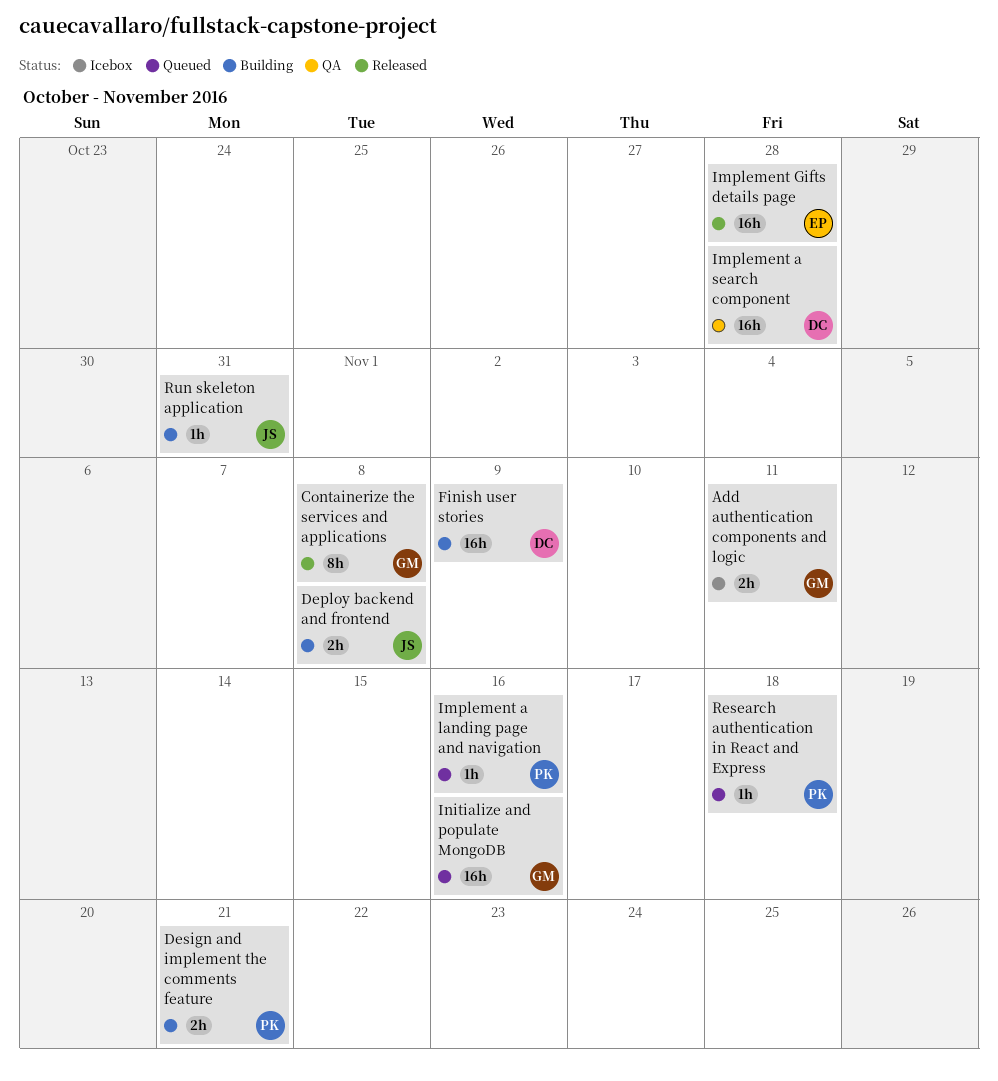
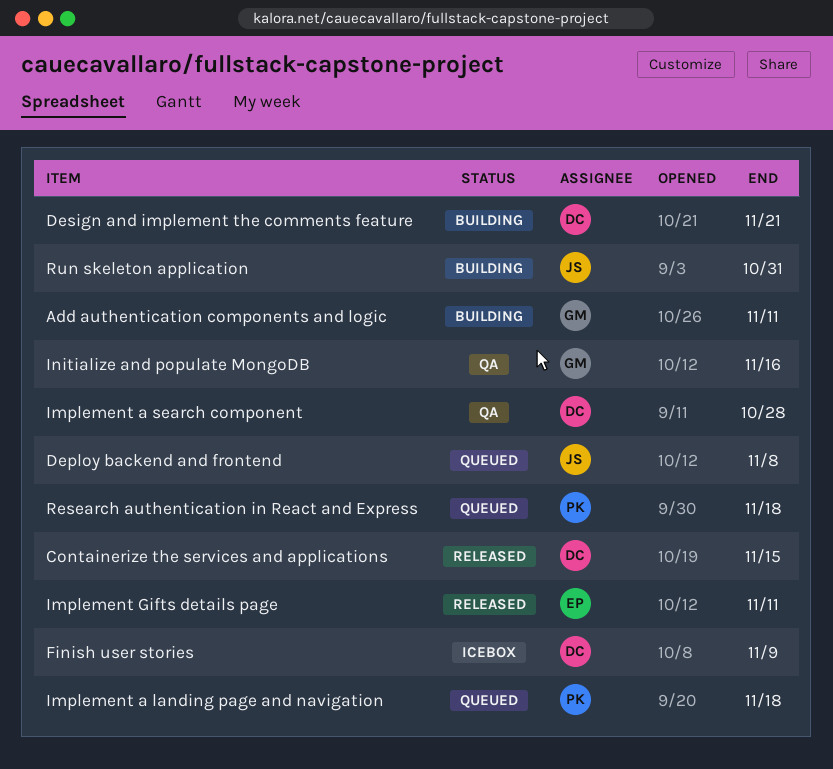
Add authentication components and logic, status: Icebox -> Building
Containerize the services and applications, owner: GM -> DC
Containerize the services and applications, due: Nov 8 -> Nov 15
Deploy backend and frontend, status: Building -> Queued
Design and implement the comments feature, owner: PK -> DC
Finish user stories, status: Building -> Icebox
Implement a landing page and navigation, due: Nov 16 -> Nov 18
Implement Gifts details page, due: Oct 28 -> Nov 11
Initialize and populate MongoDB, status: Queued -> QA

